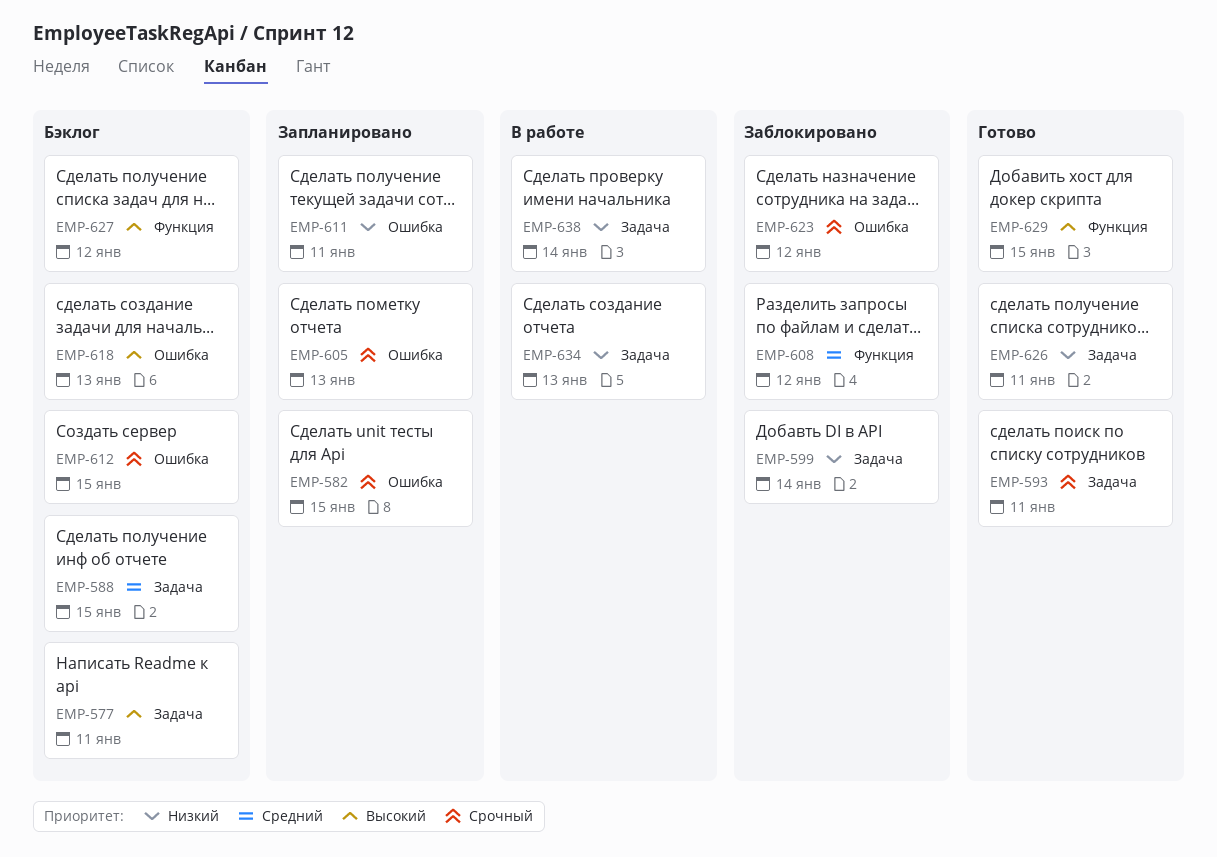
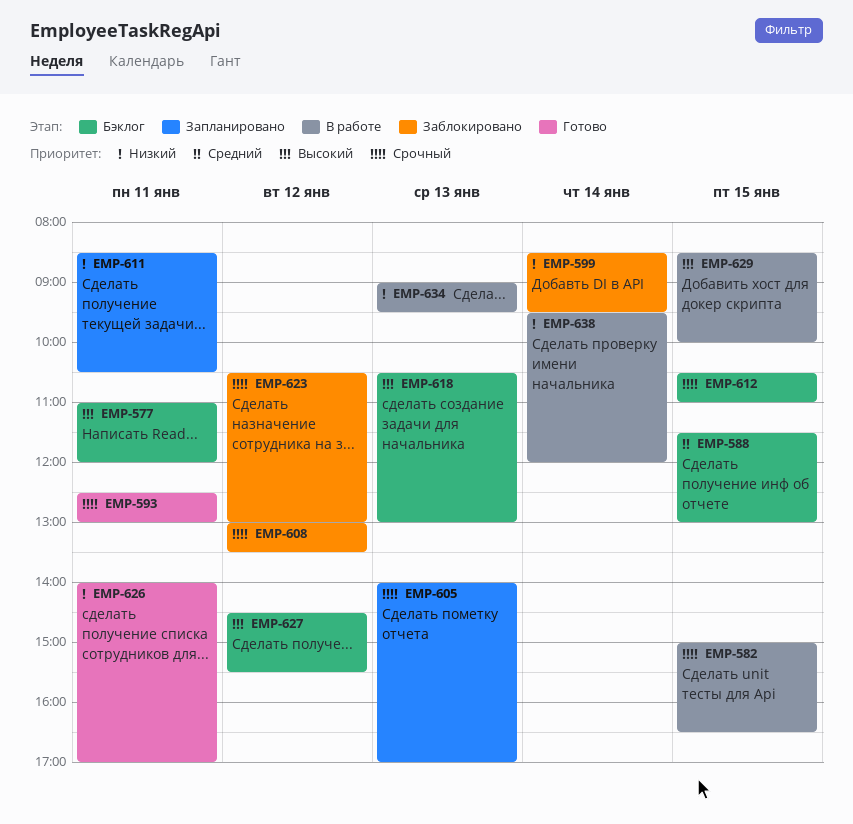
EMP-582, status: Запланировано -> В работе
EMP-608, priority: Средний -> Срочный
EMP-629, status: Готово -> В работе

